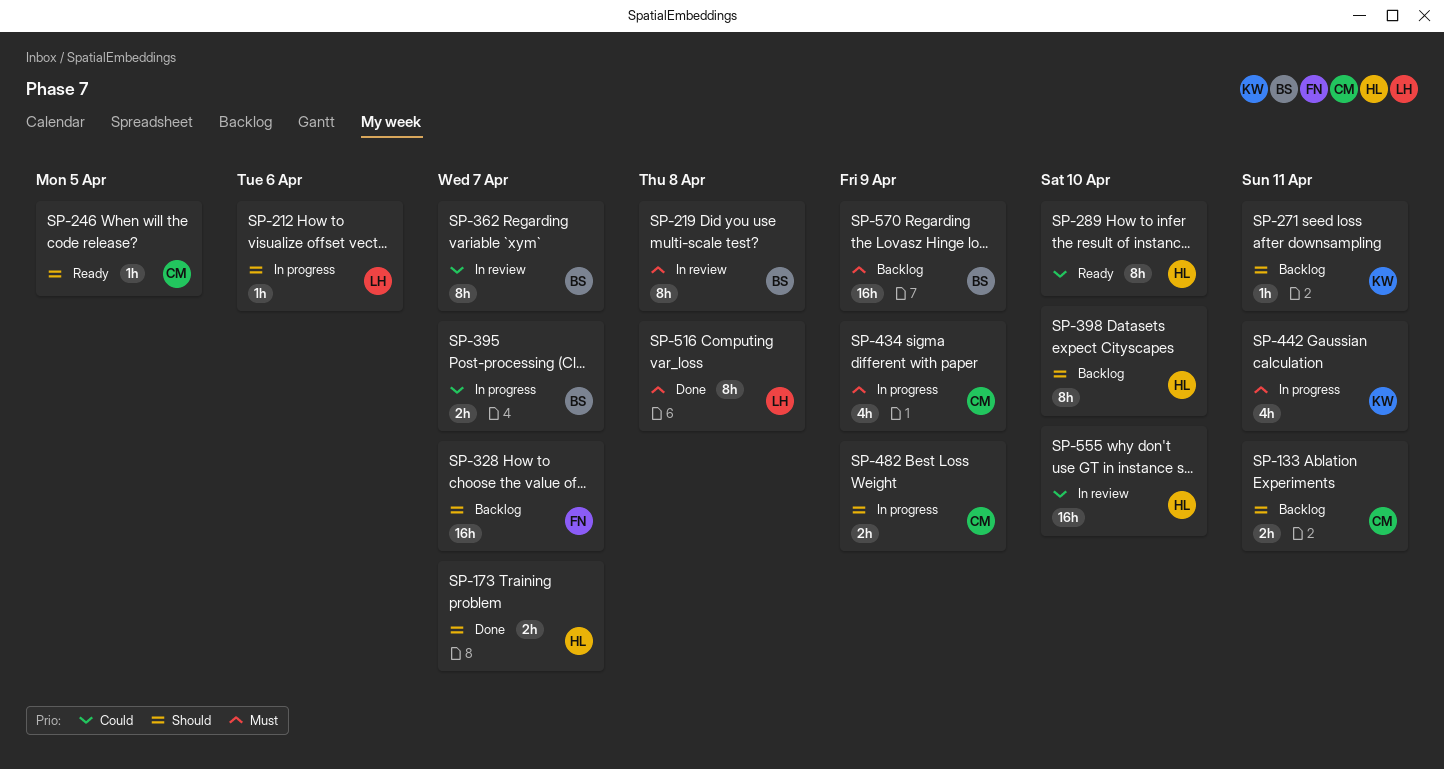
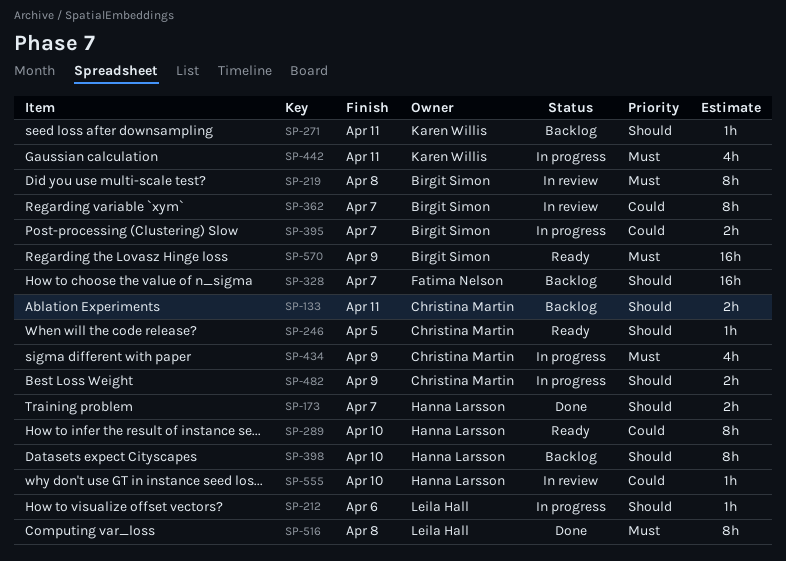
SP-555, estimate: 16h -> 1h
SP-570, status: Backlog -> Ready

